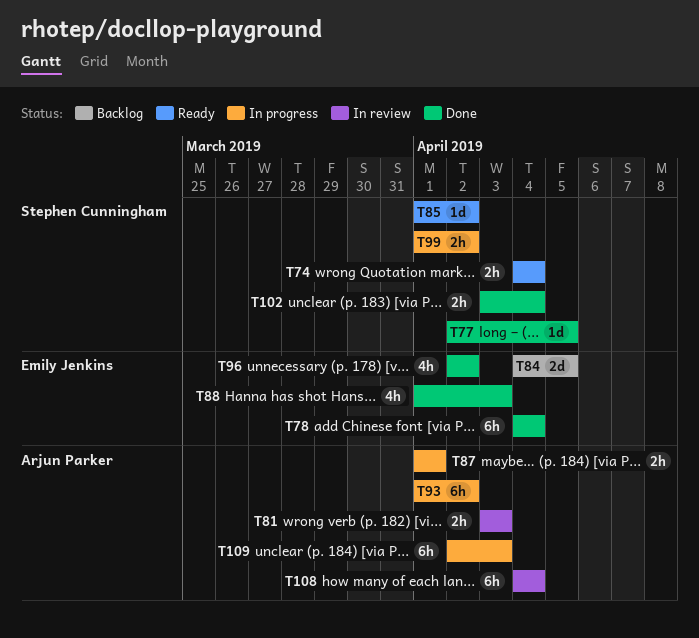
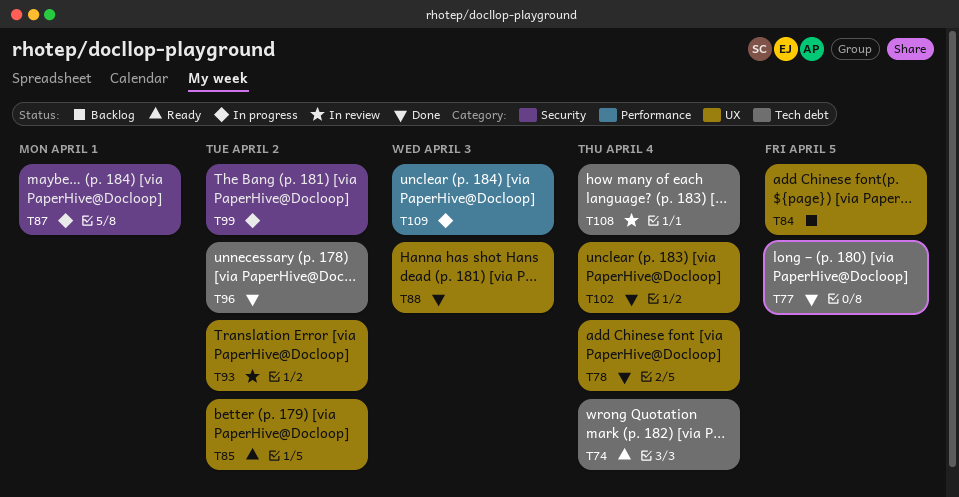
T81: present -> none
T93, status: In progress -> In review

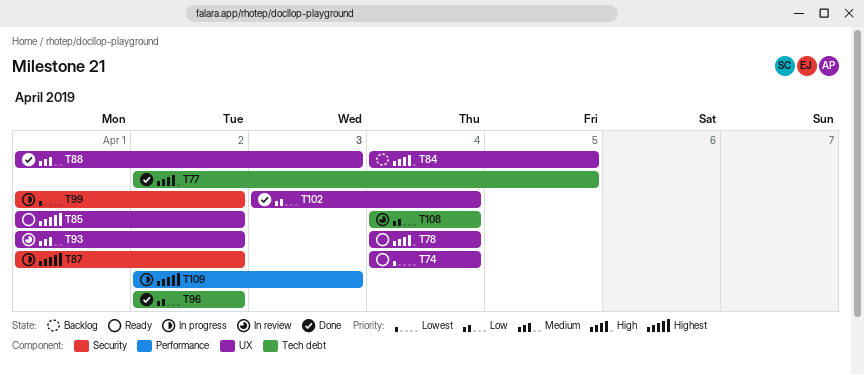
T74, label: Tech debt -> UX
T78, status: Done -> Ready
T87, due: Apr 1 -> Apr 2

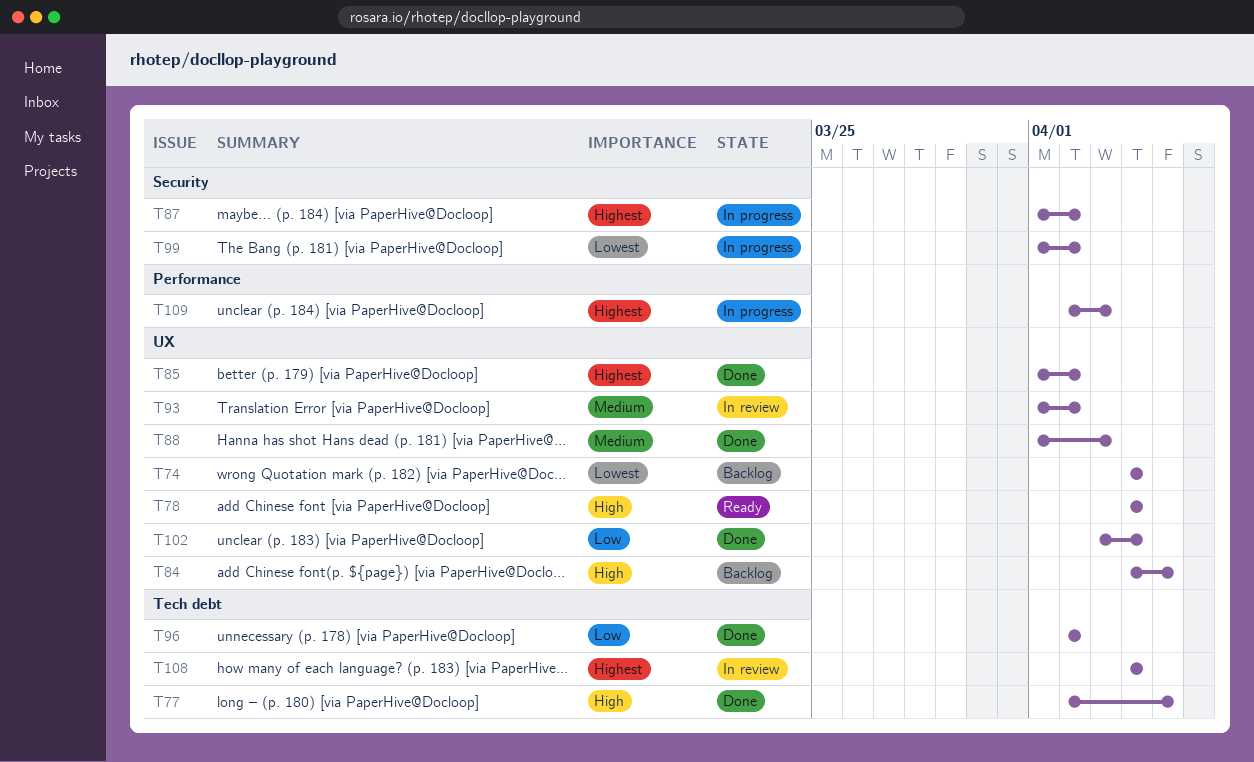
T74, status: Ready -> Backlog
T85, status: Ready -> Done
T108, priority: Low -> Highest

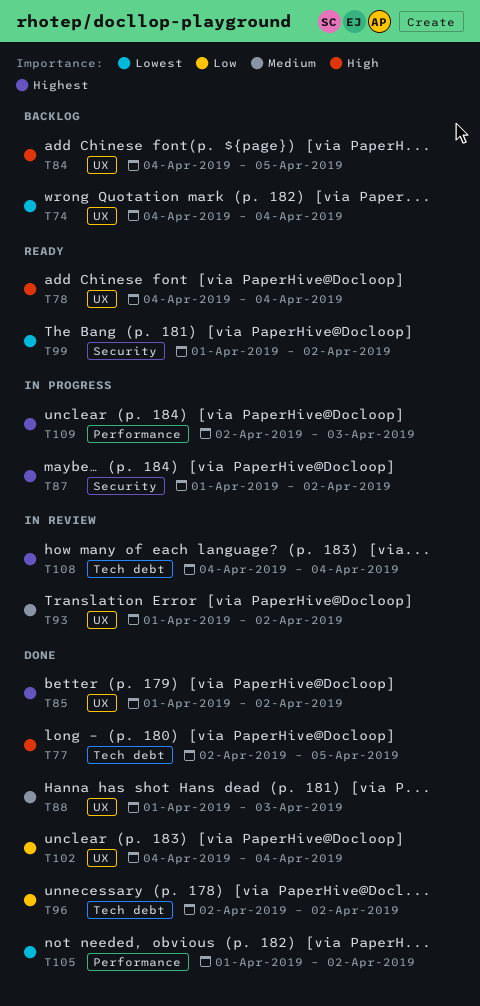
T99, status: In progress -> Ready
T102, start: Apr 3 -> Apr 4
T105: none -> present

